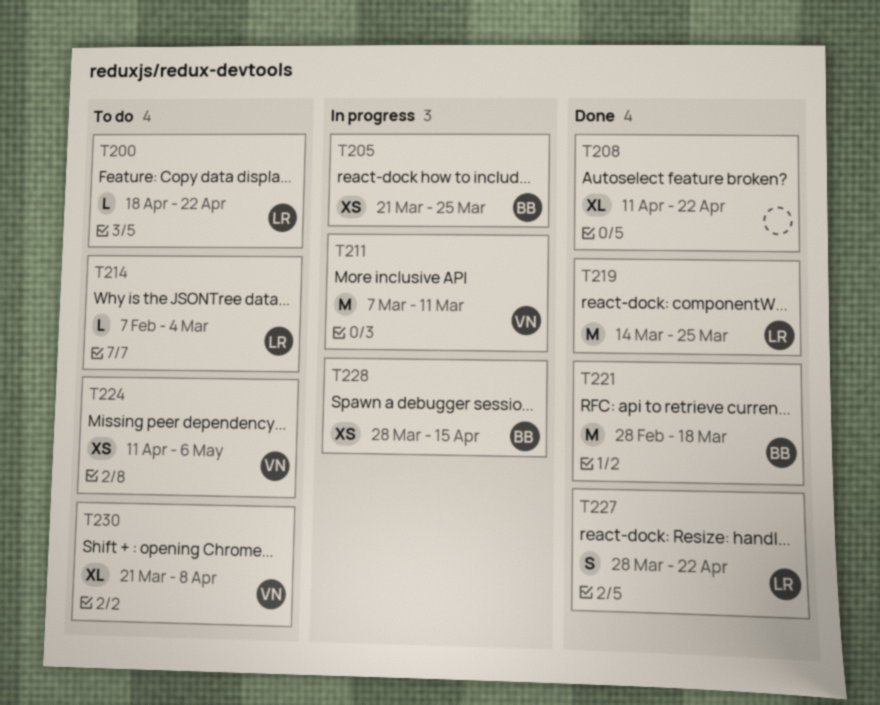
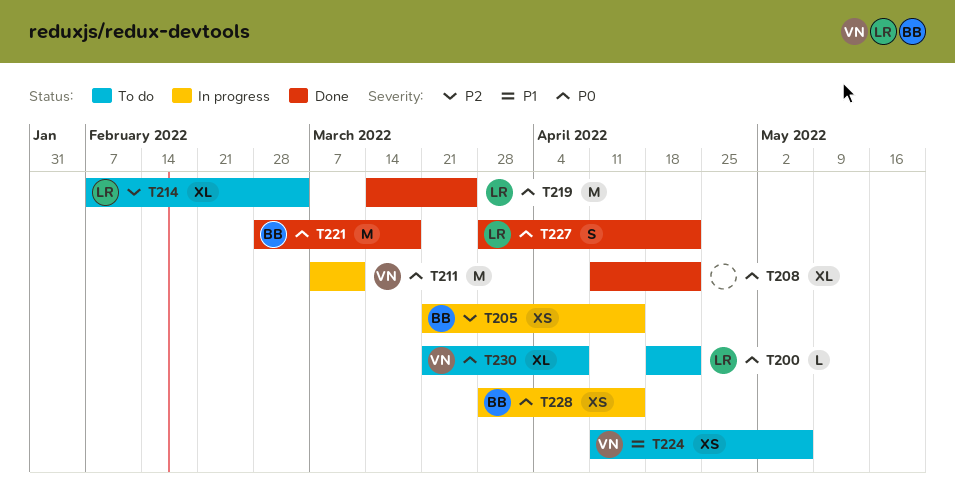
T205, due: Mar 25 -> Apr 15
T214, estimate: L -> XL

